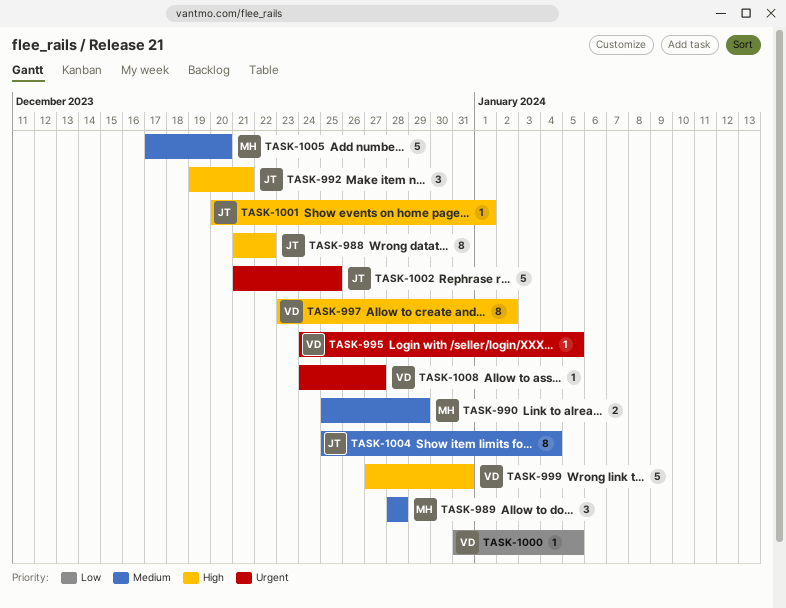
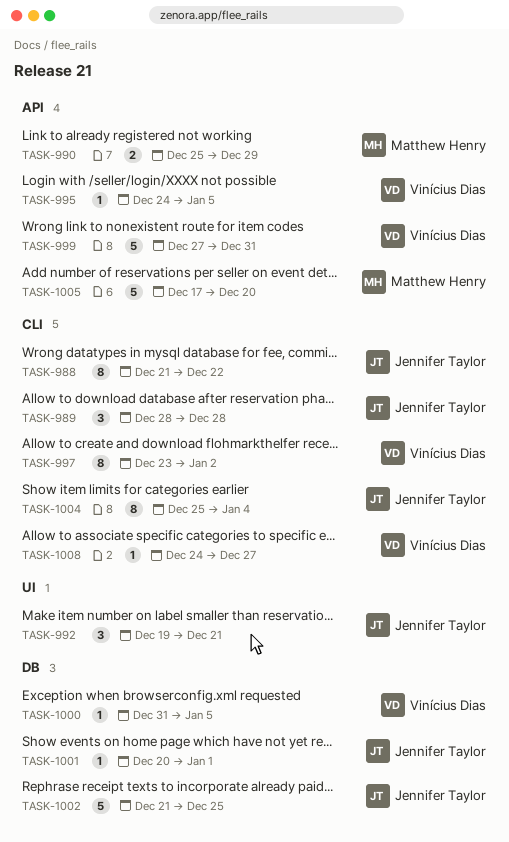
TASK-989, owner: Matthew Henry -> Jennifer Taylor

